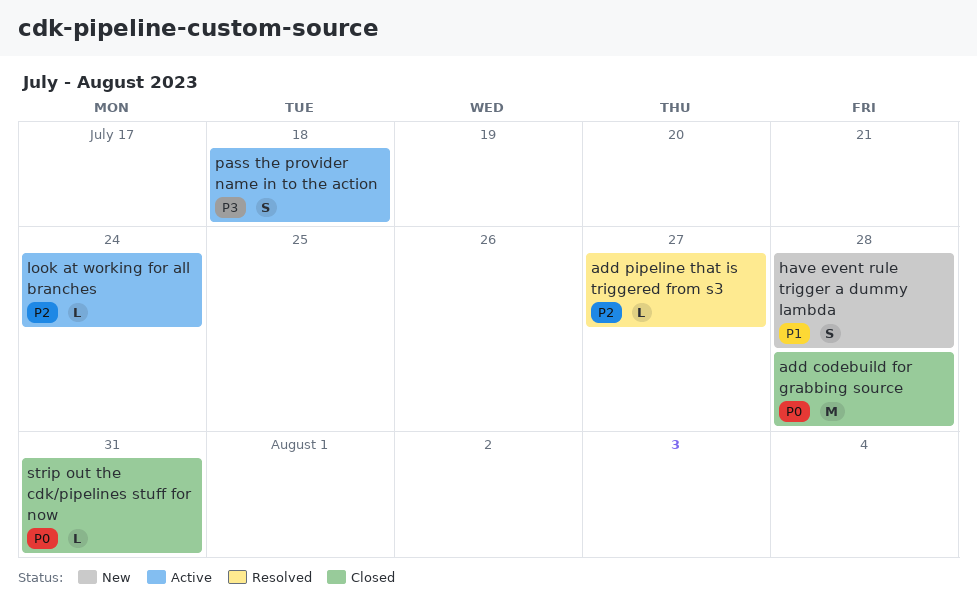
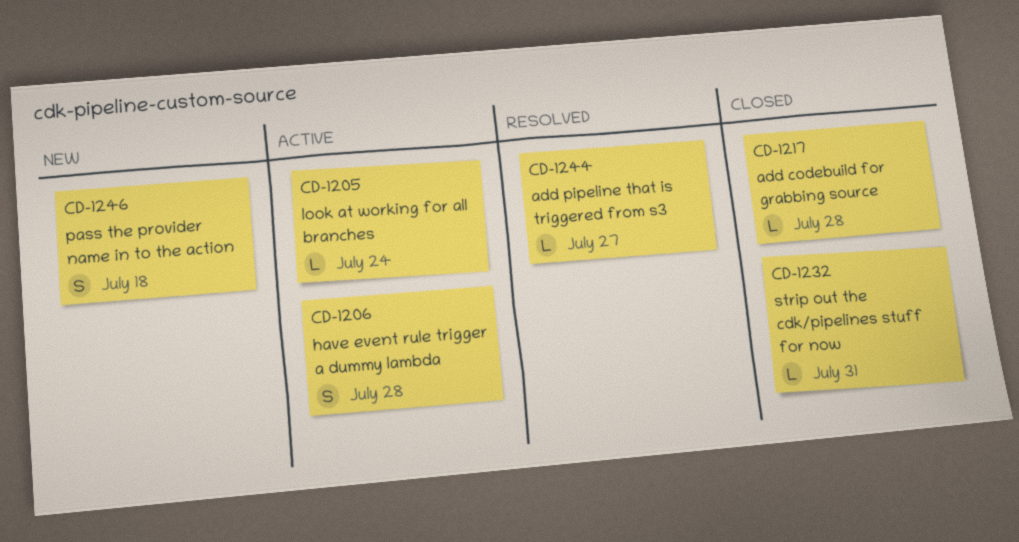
add codebuild for grabbing source, estimate: M -> L
have event rule trigger a dummy lambda, status: New -> Active
pass the provider name in to the action, status: Active -> New

